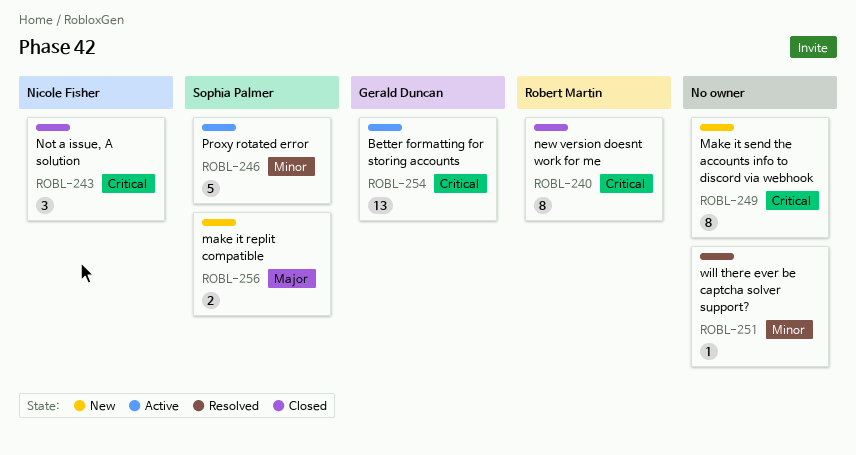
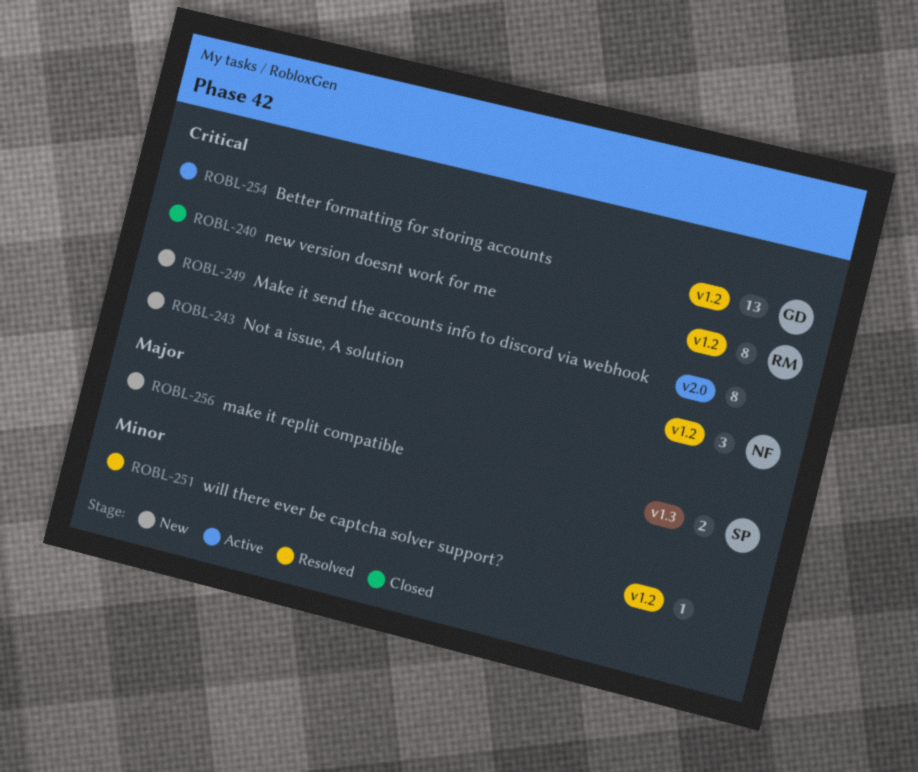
ROBL-243, status: Closed -> New
ROBL-246: present -> none

